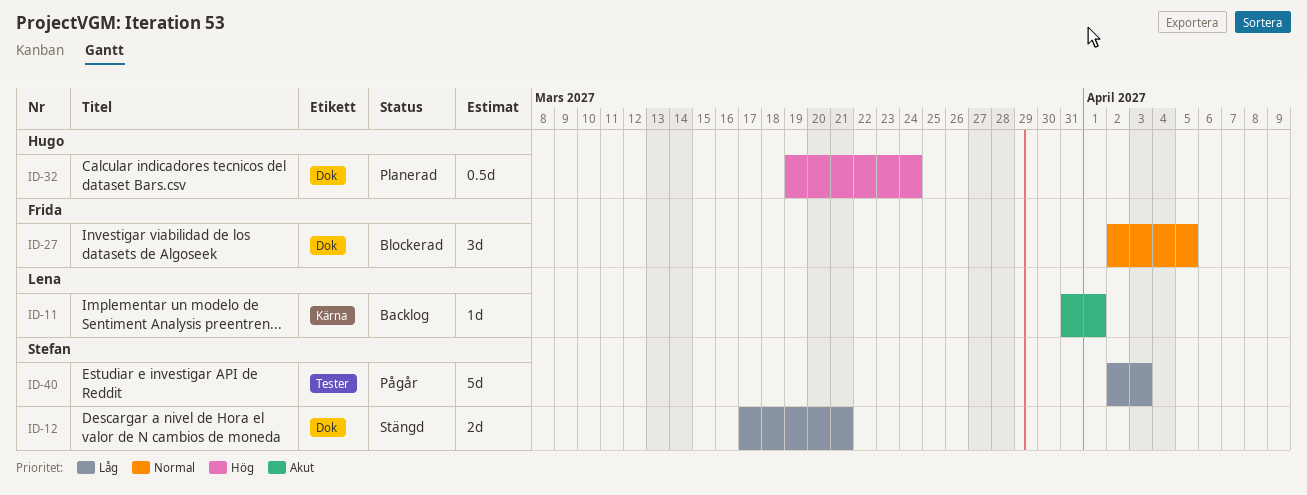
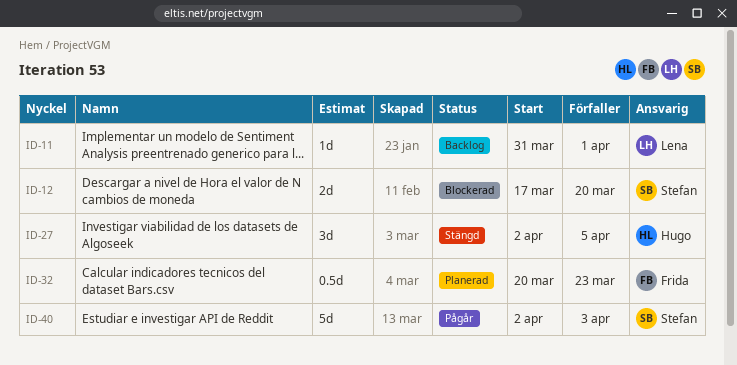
ID-12, status: Stängd -> Blockerad
ID-12, due: Mar 21 -> Mar 20
ID-27, status: Blockerad -> Stängd
ID-27, owner: Frida -> Hugo
ID-32, owner: Hugo -> Frida
ID-32, start: Mar 19 -> Mar 20
ID-32, due: Mar 24 -> Mar 23

